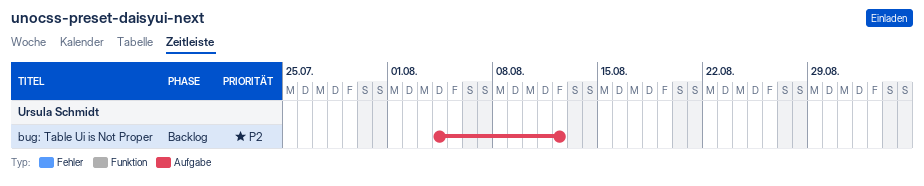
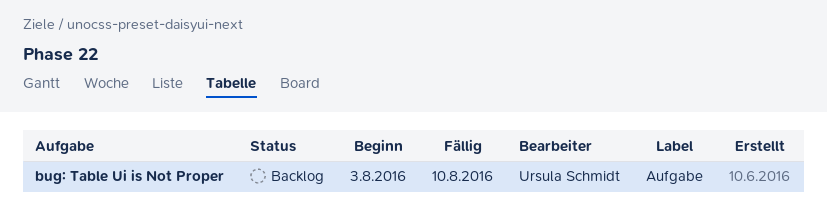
bug: Table Ui is Not Proper, start: Aug 4 -> Aug 3
bug: Table Ui is Not Proper, due: Aug 12 -> Aug 10

